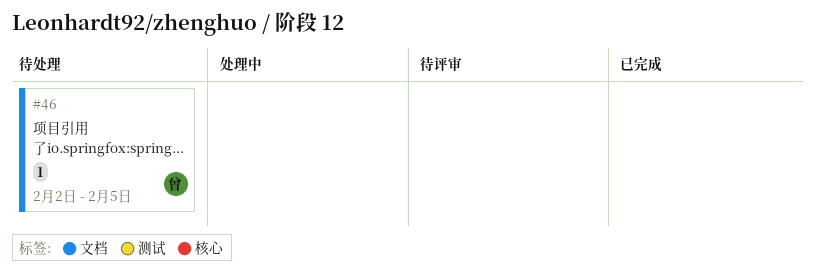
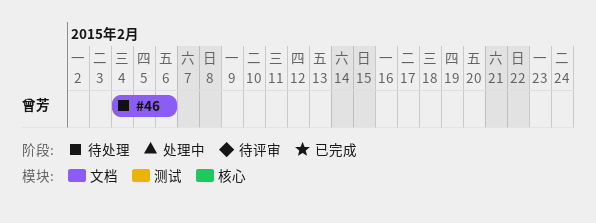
#46, start: Feb 2 -> Feb 4
#46, due: Feb 5 -> Feb 6

